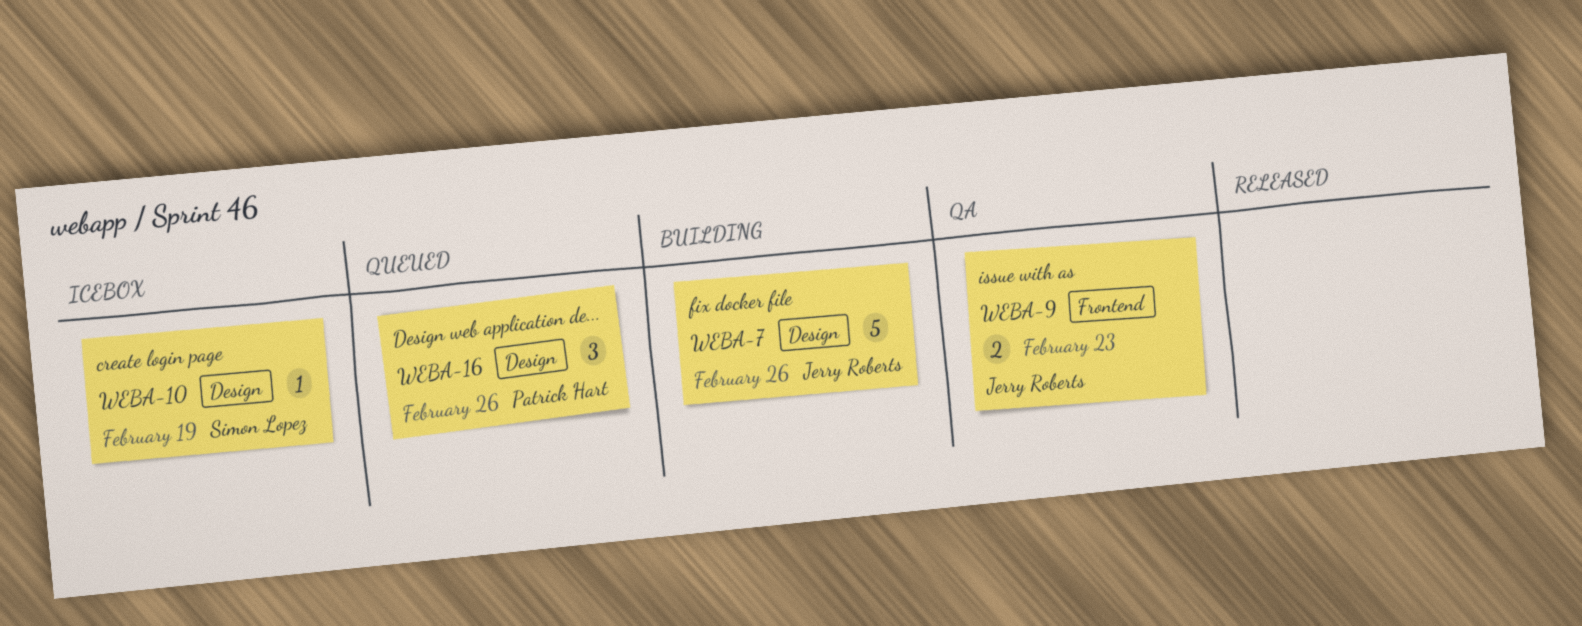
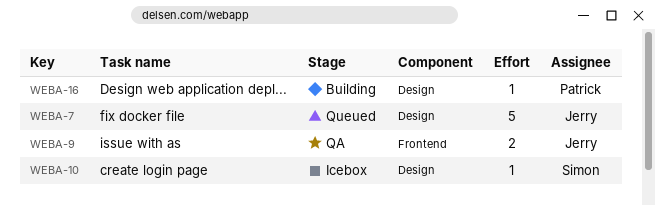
WEBA-7, status: Building -> Queued
WEBA-16, status: Queued -> Building
WEBA-16, estimate: 3 -> 1

